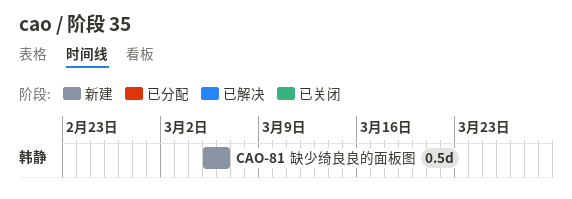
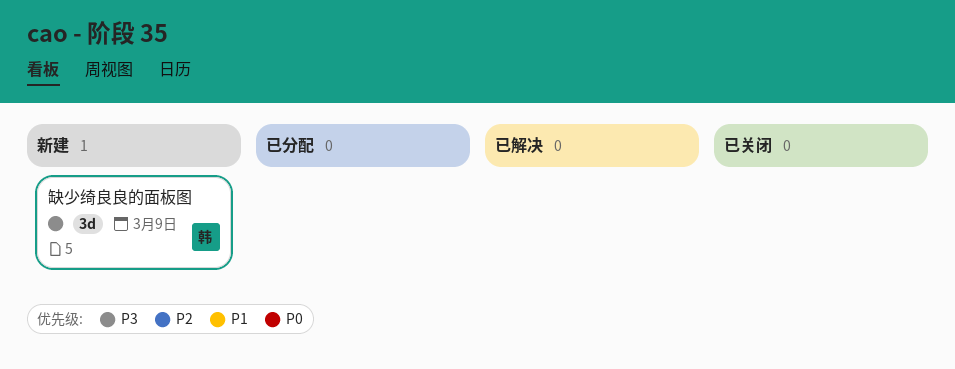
缺少绮良良的面板图, estimate: 0.5d -> 3d
缺少绮良良的面板图, due: Mar 6 -> Mar 9

